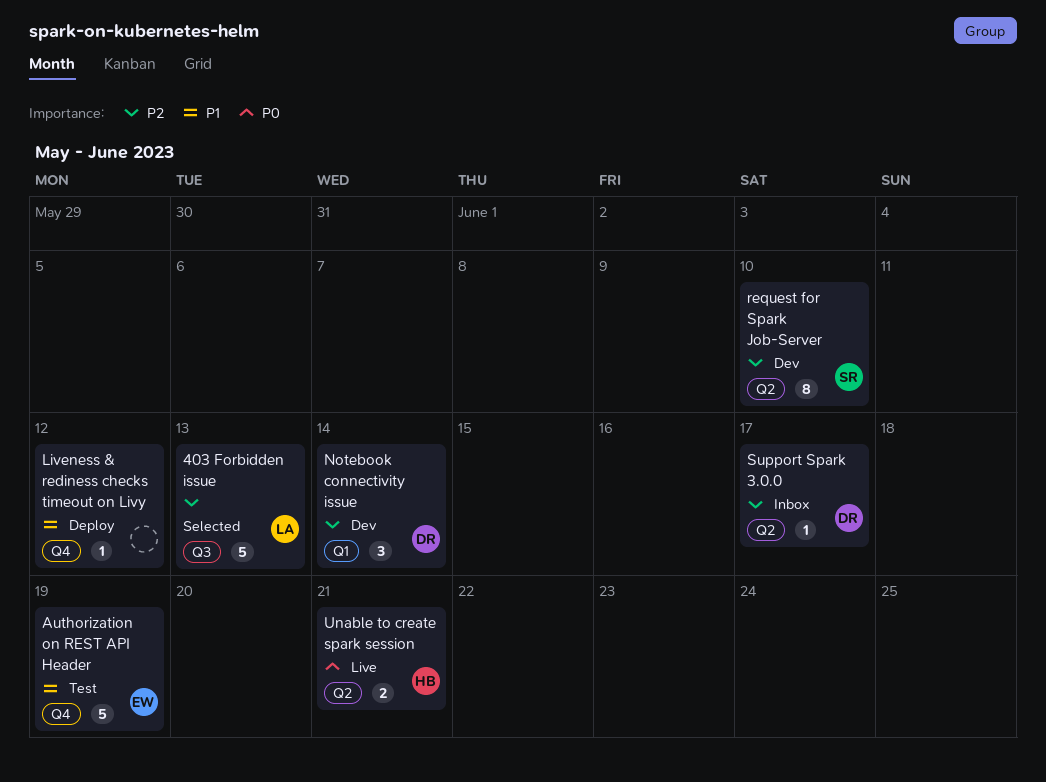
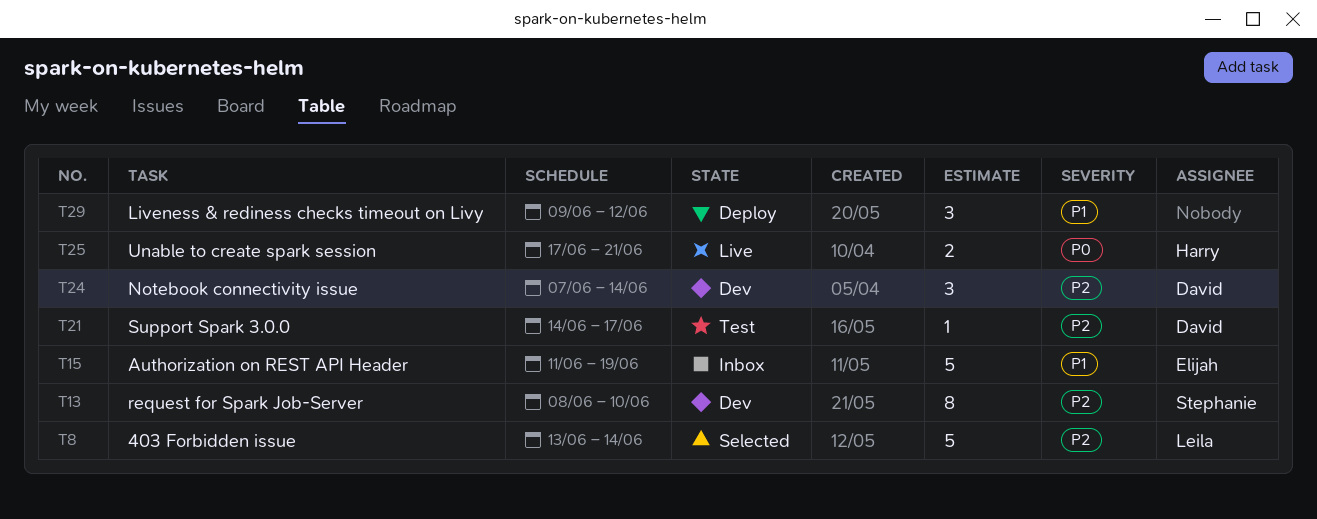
403 Forbidden issue, due: Jun 13 -> Jun 14
Authorization on REST API Header, status: Test -> Inbox
Liveness & rediness checks timeout on Livy, estimate: 1 -> 3
Support Spark 3.0.0, status: Inbox -> Test

